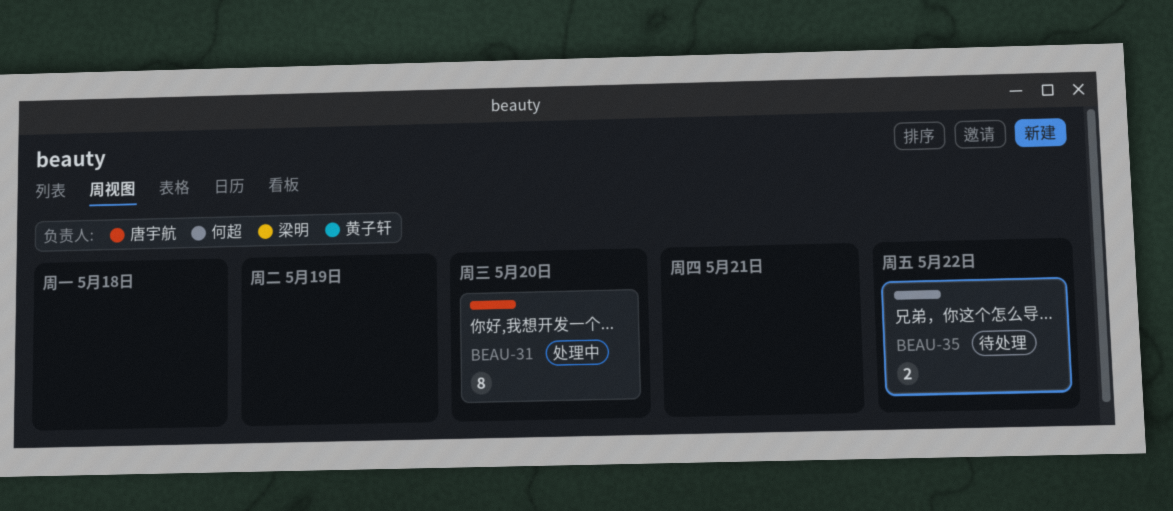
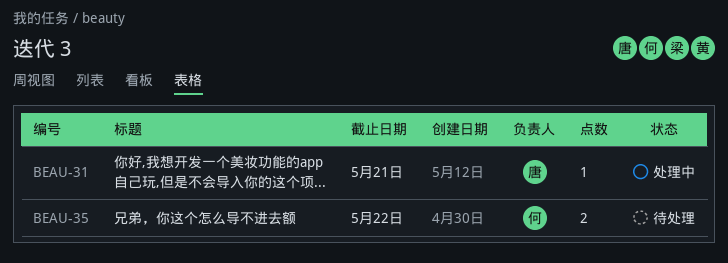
BEAU-31, estimate: 8 -> 1
BEAU-31, due: May 20 -> May 21

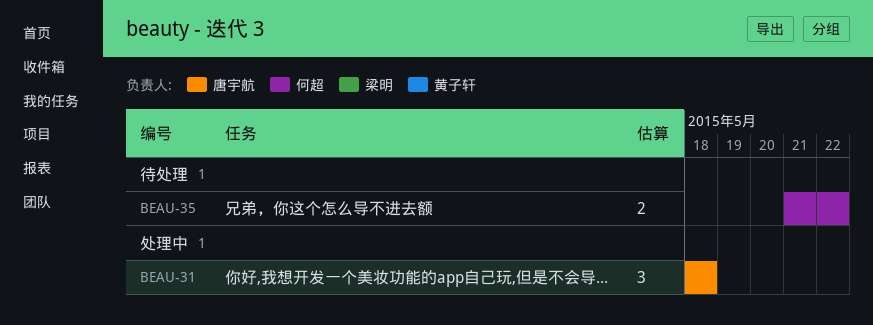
BEAU-31, estimate: 1 -> 3
BEAU-31, due: May 21 -> May 18

